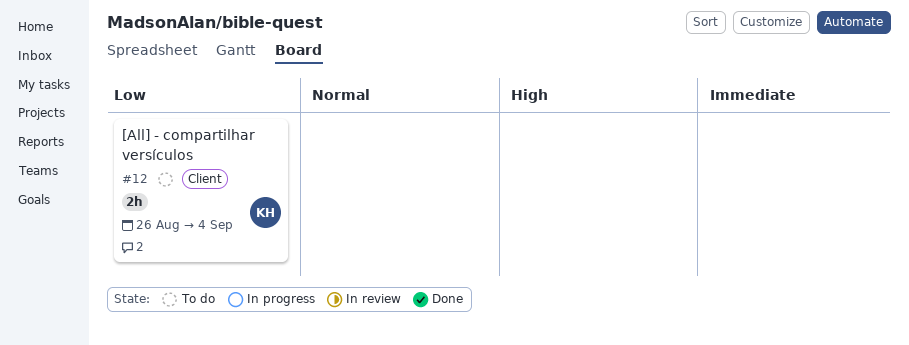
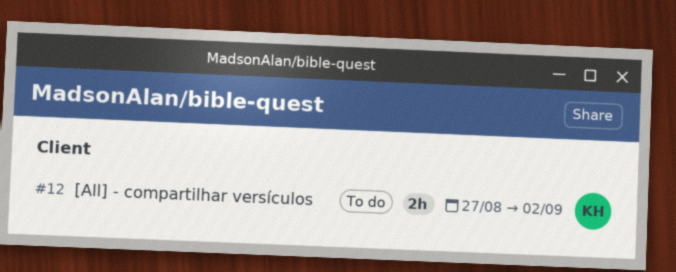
#12, start: Aug 26 -> Aug 27
#12, due: Sep 4 -> Sep 2

